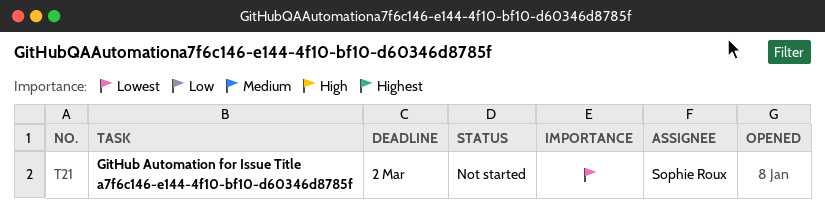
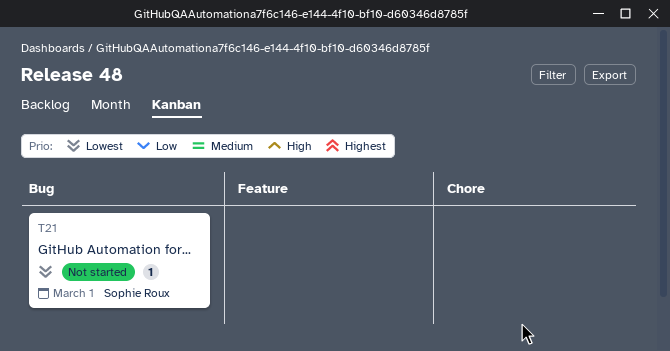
T21, due: Mar 2 -> Mar 1

